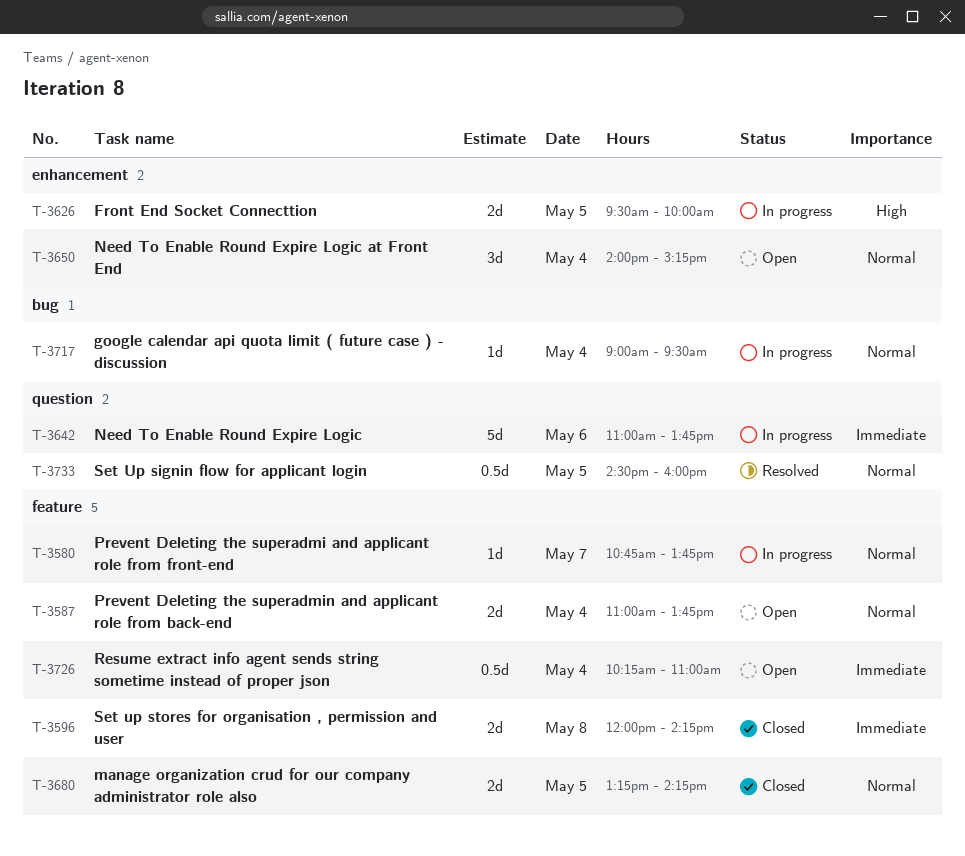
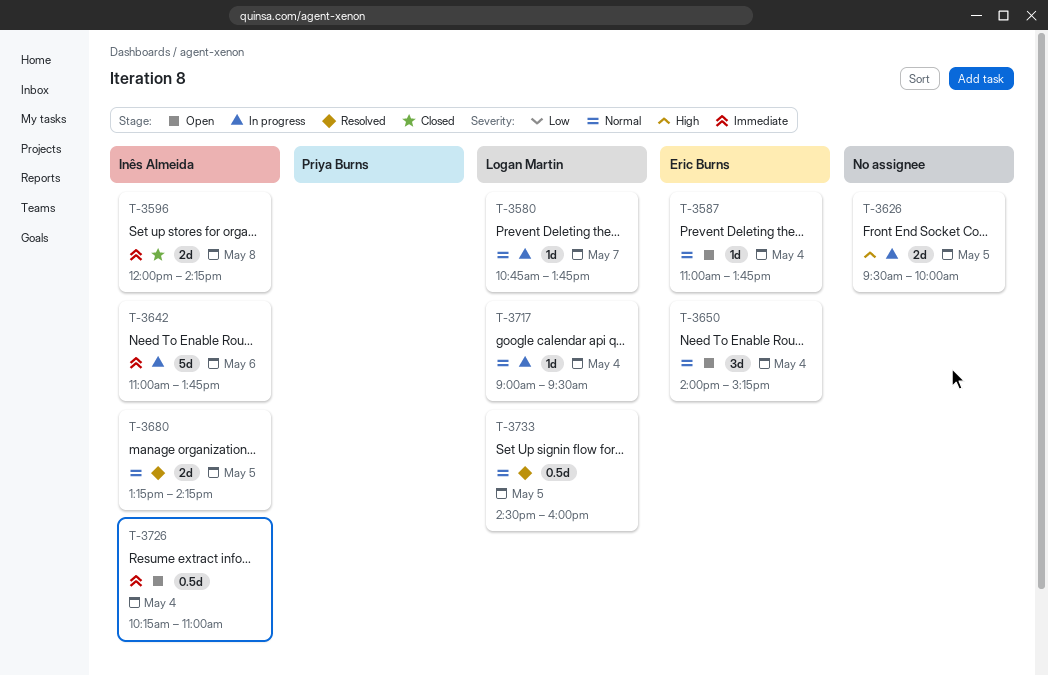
T-3587, estimate: 2d -> 1d
T-3680, status: Closed -> Resolved

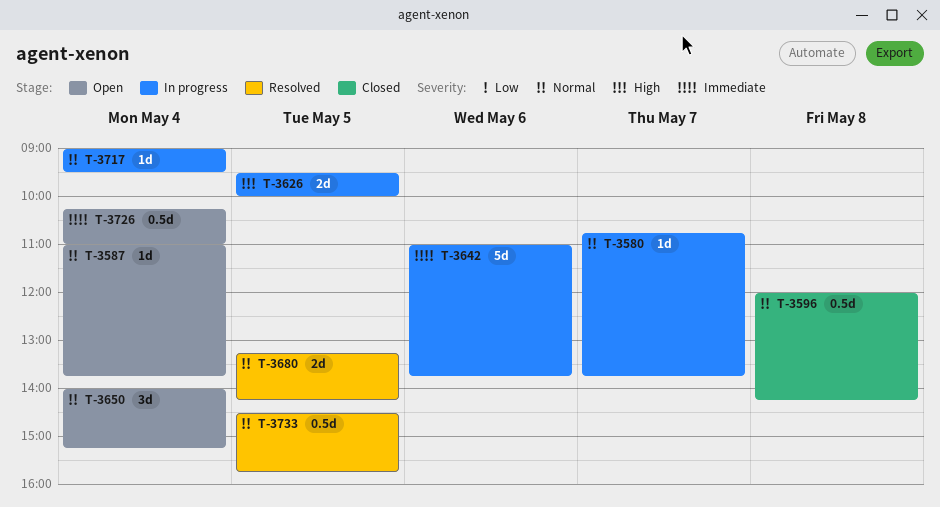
T-3596, priority: Immediate -> Normal
T-3596, estimate: 2d -> 0.5d
T-3733, ends: 16:00 -> 15:45

